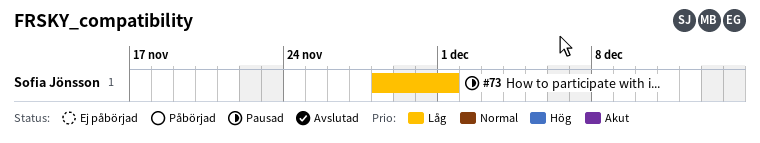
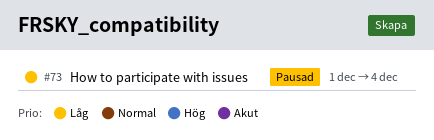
#73, start: Nov 28 -> Dec 1
#73, due: Dec 1 -> Dec 4

